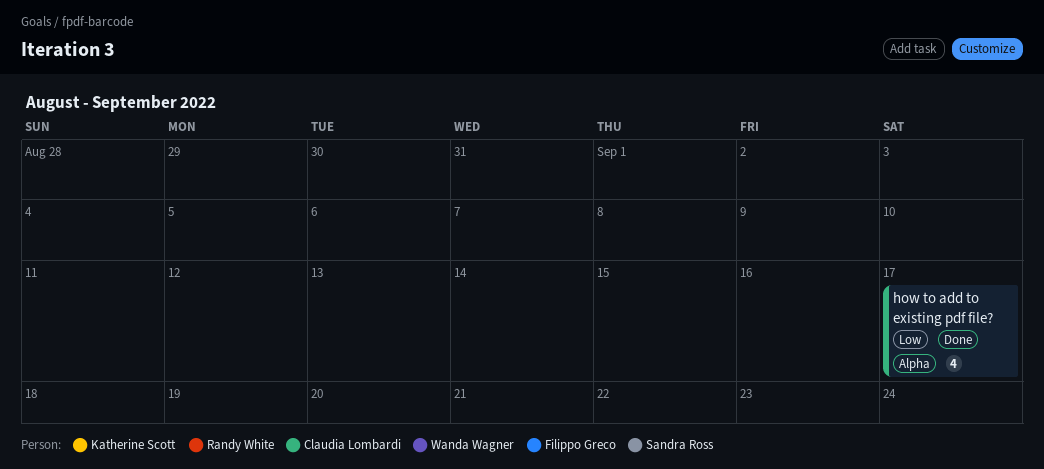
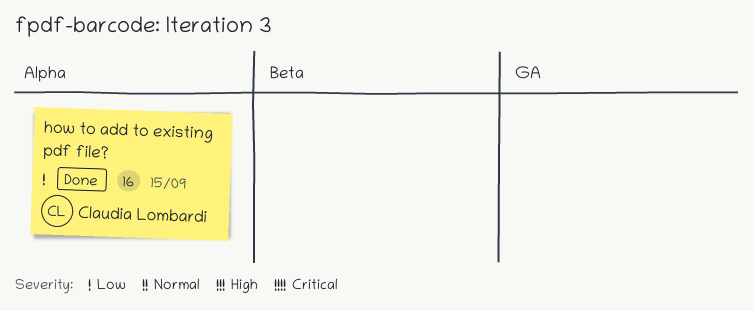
how to add to existing pdf file?, estimate: 4 -> 16
how to add to existing pdf file?, due: Sep 17 -> Sep 15

